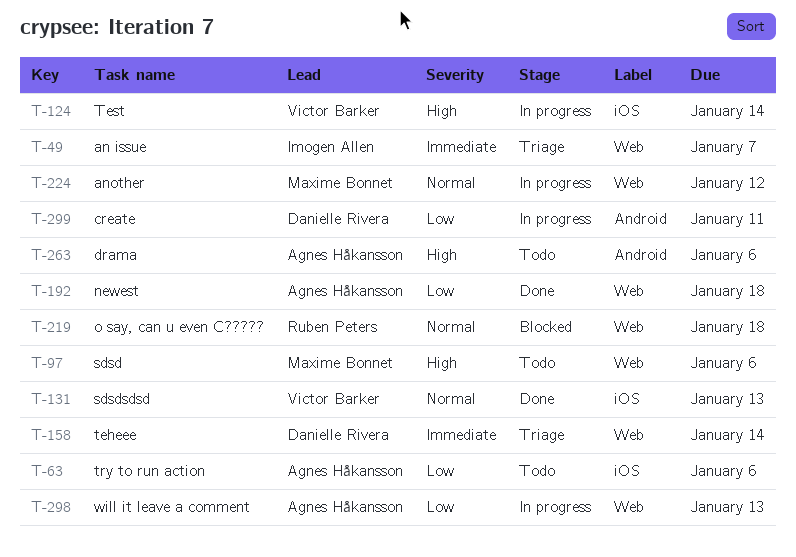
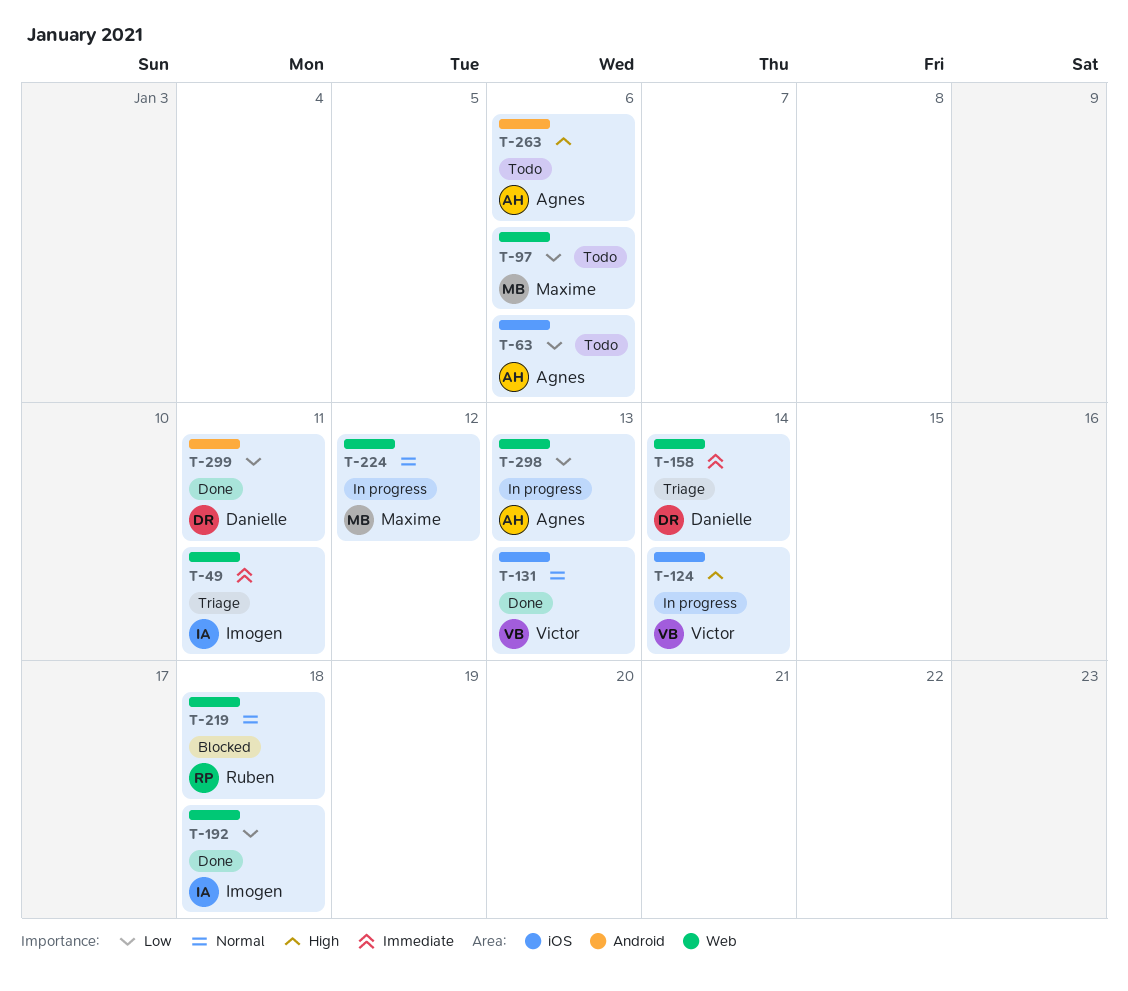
T-49, due: Jan 7 -> Jan 11
T-97, priority: High -> Low
T-192, owner: Agnes Håkansson -> Imogen Allen
T-299, status: In progress -> Done

